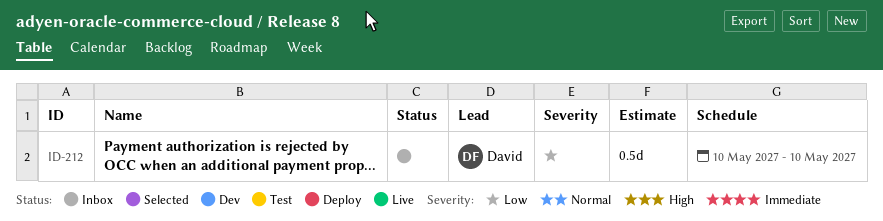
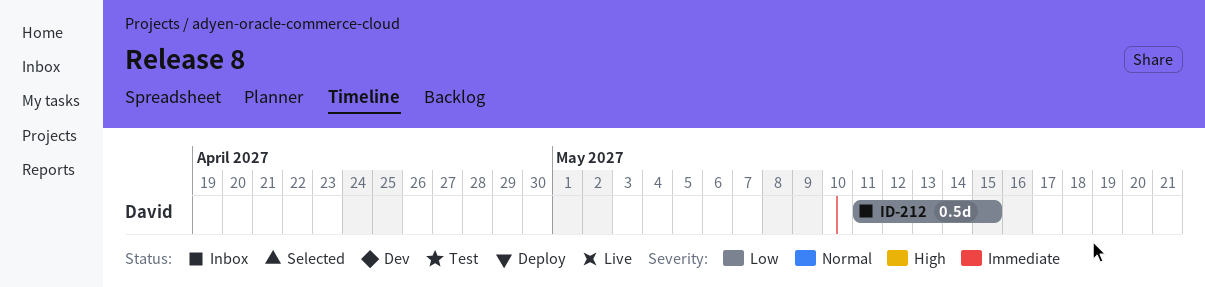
ID-212, start: May 10 -> May 11
ID-212, due: May 10 -> May 15

